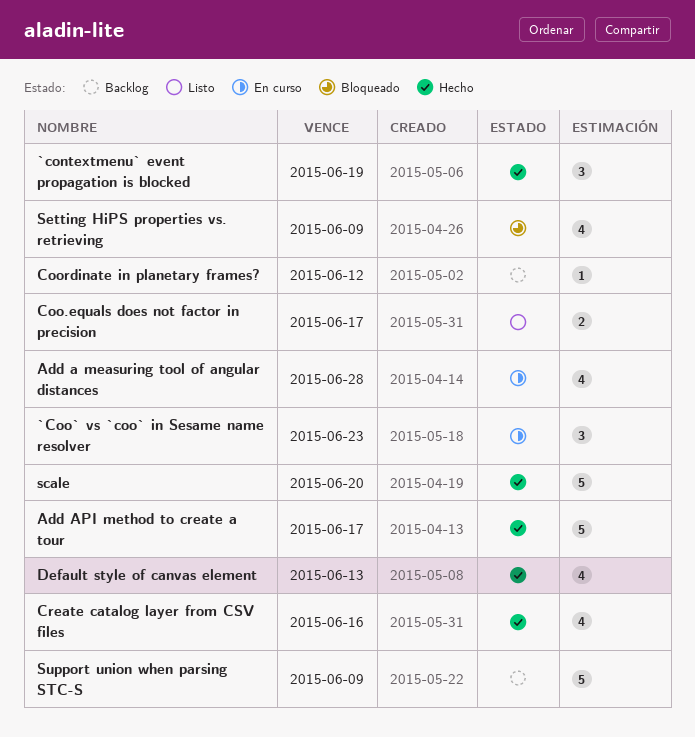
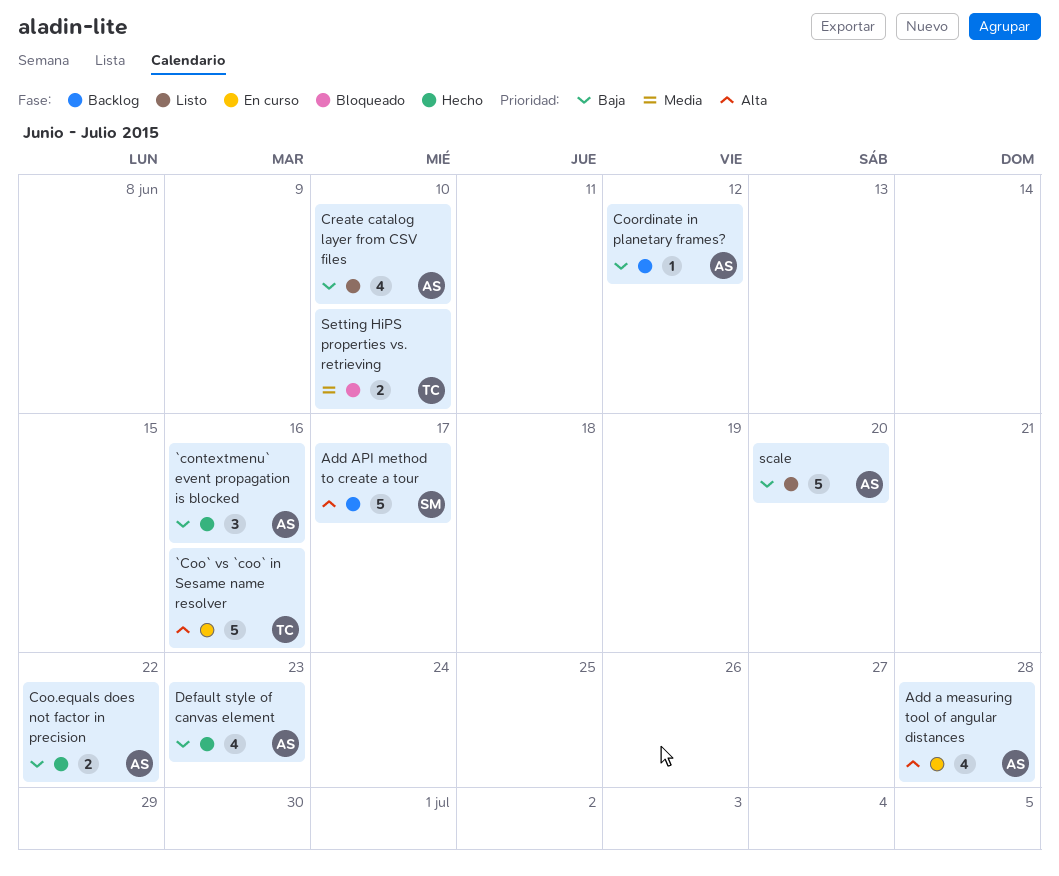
`contextmenu` event propagation is blocked, due: Jun 19 -> Jun 16
`Coo` vs `coo` in Sesame name resolver, estimate: 3 -> 5
`Coo` vs `coo` in Sesame name resolver, due: Jun 23 -> Jun 16
Add API method to create a tour, status: Hecho -> Backlog
Coo.equals does not factor in precision, status: Listo -> Hecho
Coo.equals does not factor in precision, due: Jun 17 -> Jun 22
Create catalog layer from CSV files, status: Hecho -> Listo
Create catalog layer from CSV files, due: Jun 16 -> Jun 10
Default style of canvas element, due: Jun 13 -> Jun 23
scale, status: Hecho -> Listo
Setting HiPS properties vs. retrieving, estimate: 4 -> 2
Setting HiPS properties vs. retrieving, due: Jun 9 -> Jun 10
Support union when parsing STC-S: present -> none

